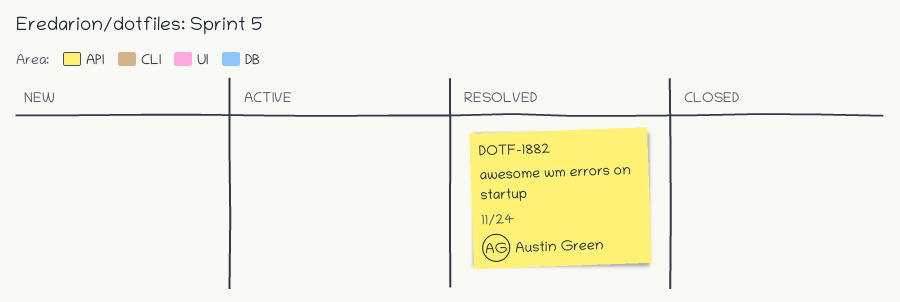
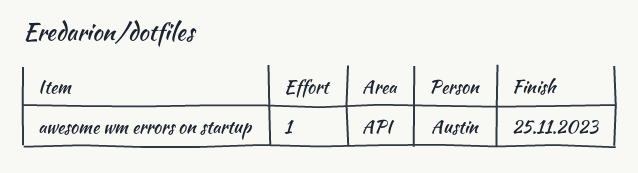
awesome wm errors on startup, due: Nov 24 -> Nov 25

